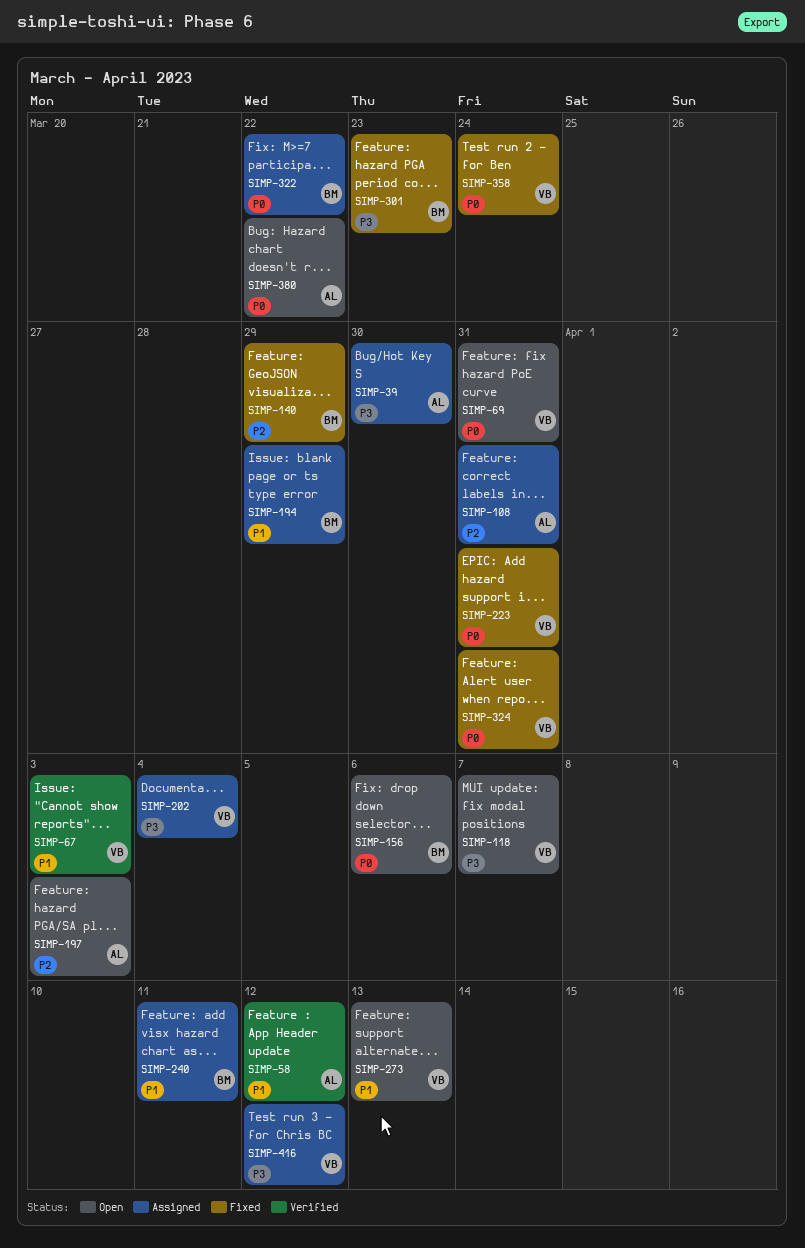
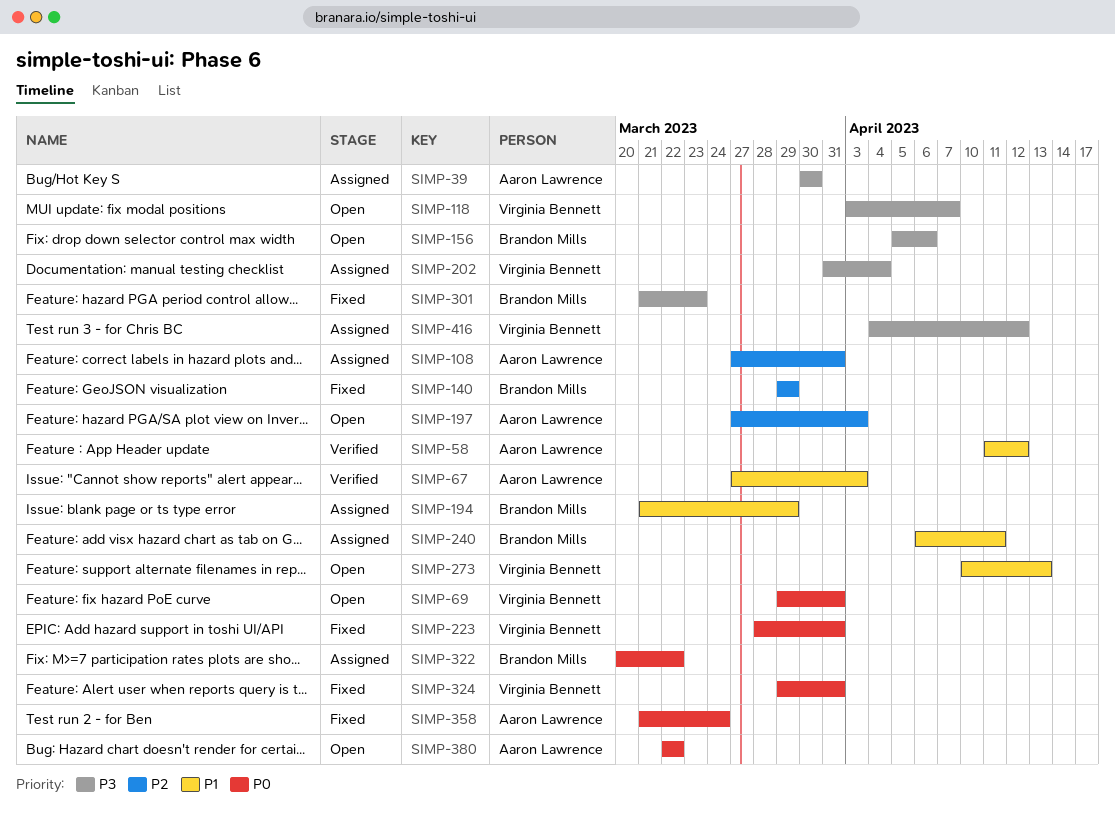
SIMP-67, owner: Virginia Bennett -> Aaron Lawrence
SIMP-156, priority: P0 -> P3
SIMP-358, owner: Virginia Bennett -> Aaron Lawrence

